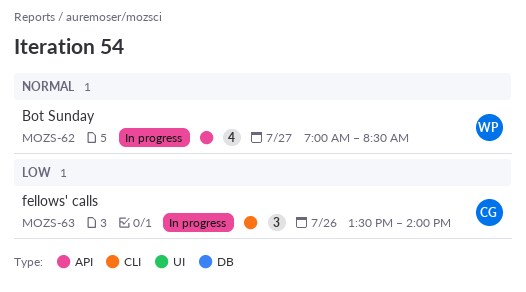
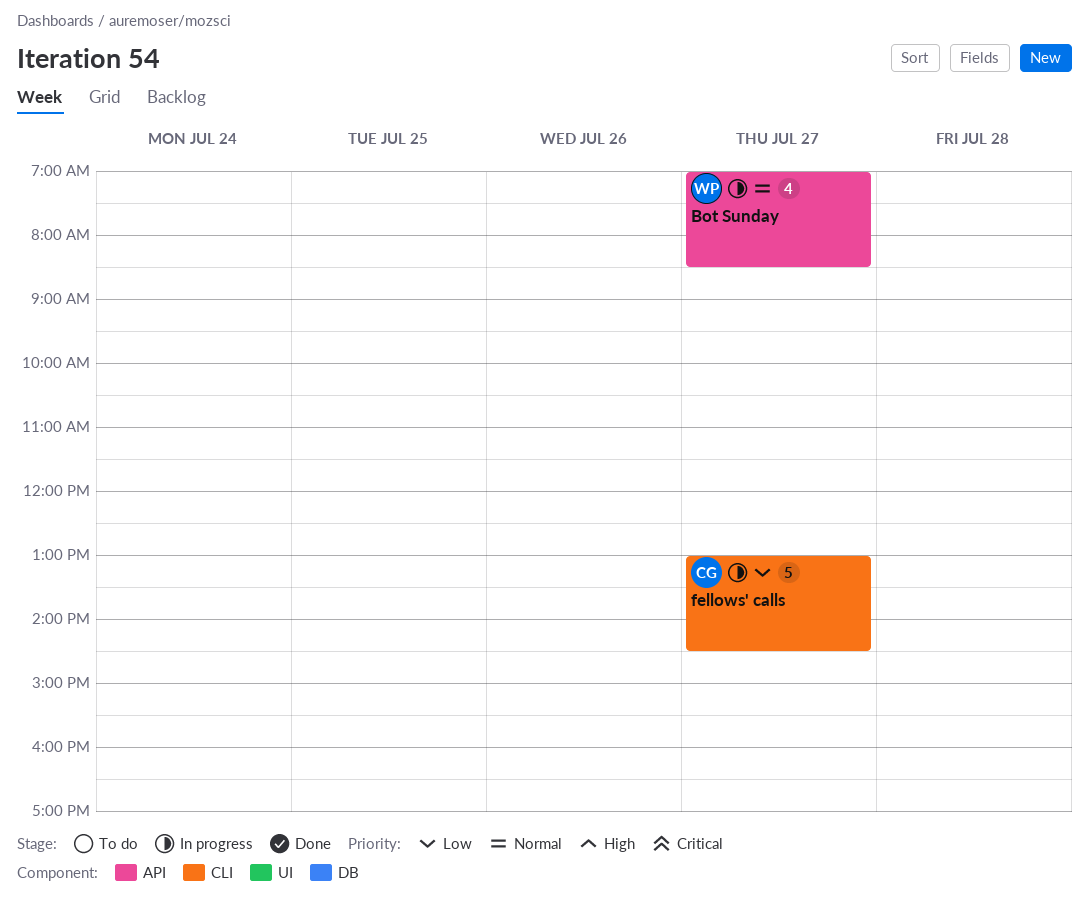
fellows' calls, estimate: 3 -> 5
fellows' calls, day: Jul 26 -> Jul 27
fellows' calls, begins: 13:30 -> 13:00
fellows' calls, ends: 14:00 -> 14:30

